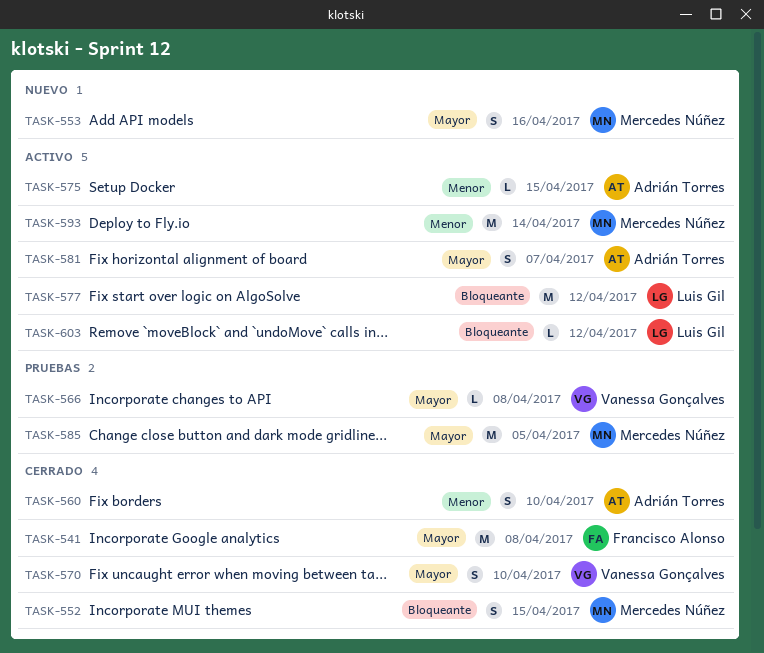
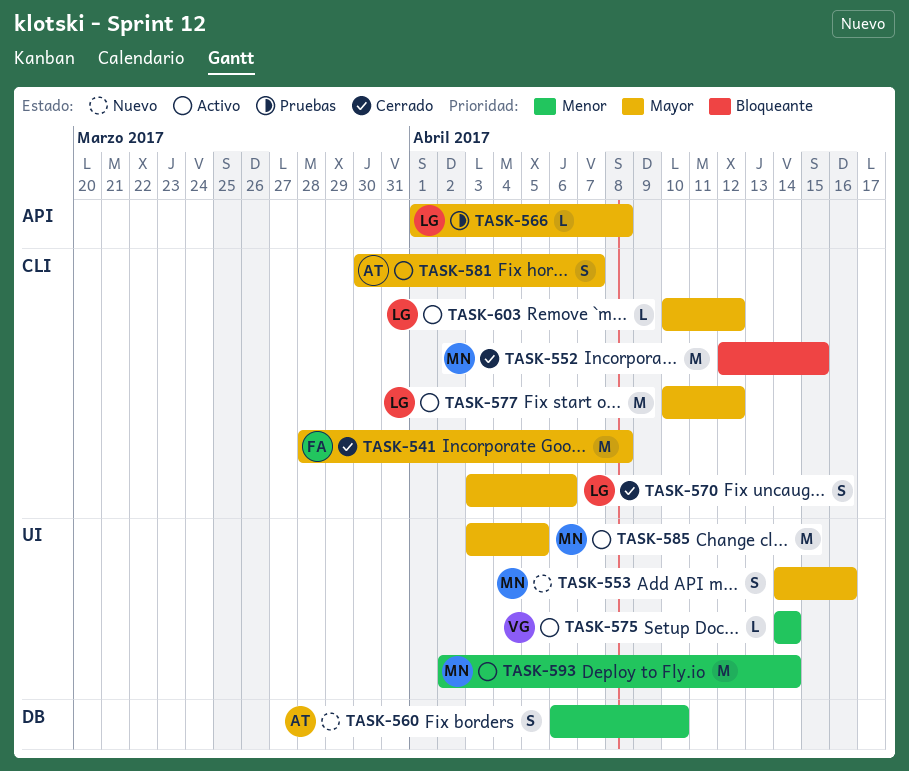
TASK-552, estimate: S -> M
TASK-560, status: Cerrado -> Nuevo
TASK-566, owner: Vanessa Gonçalves -> Luis Gil
TASK-570, owner: Vanessa Gonçalves -> Luis Gil
TASK-570, due: Apr 10 -> Apr 6
TASK-575, owner: Adrián Torres -> Vanessa Gonçalves
TASK-575, due: Apr 15 -> Apr 14
TASK-577, priority: Bloqueante -> Mayor
TASK-585, status: Pruebas -> Activo
TASK-603, priority: Bloqueante -> Mayor

